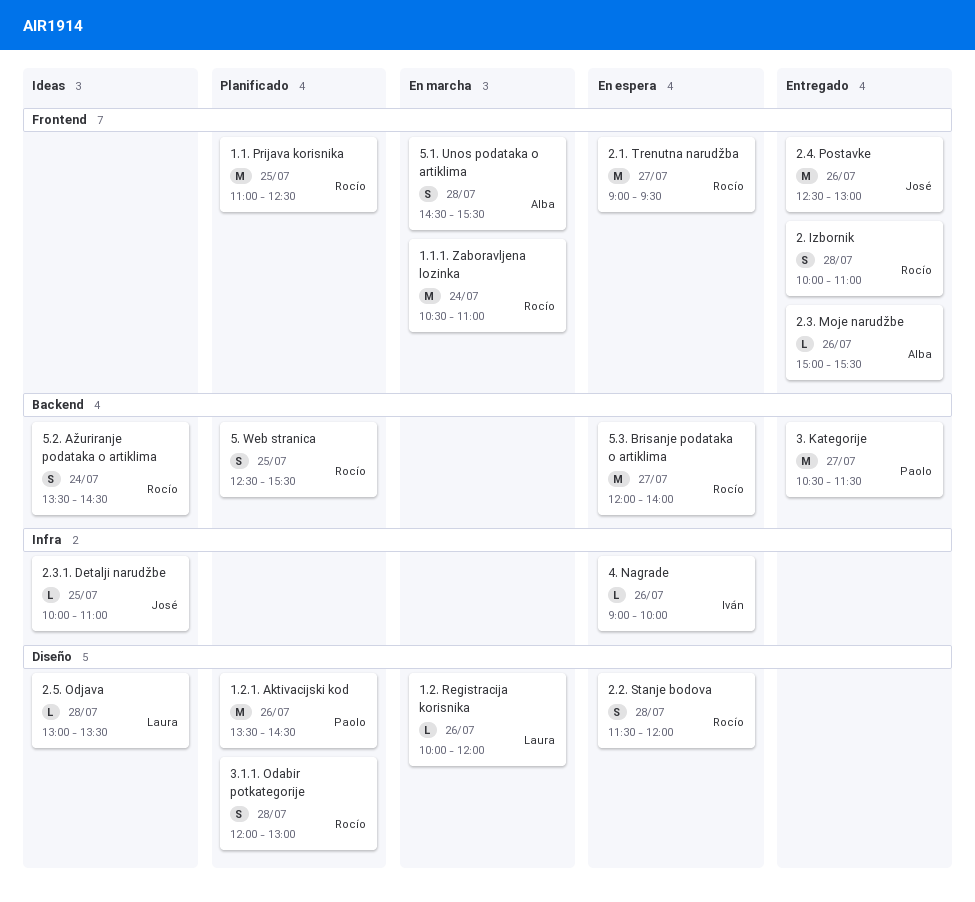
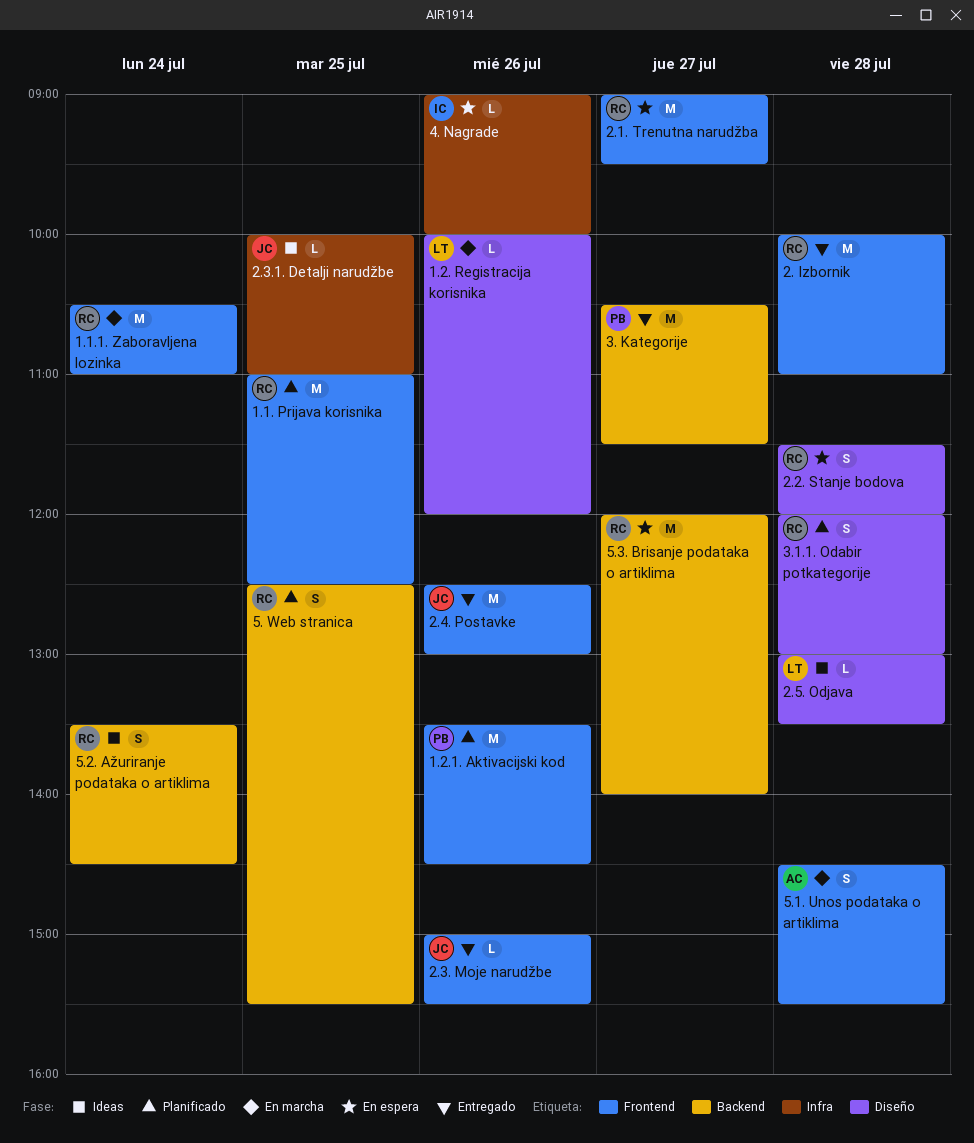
1.2.1. Aktivacijski kod, label: Diseño -> Frontend
2. Izbornik, estimate: S -> M
2.3. Moje narudžbe, owner: Alba -> José

